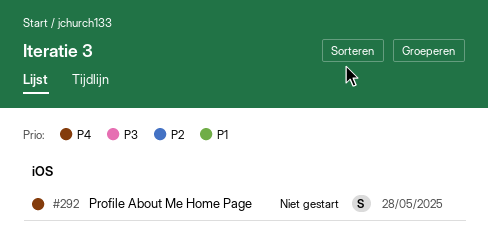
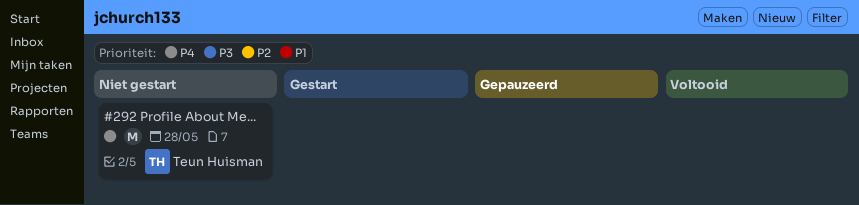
#292, estimate: S -> M

